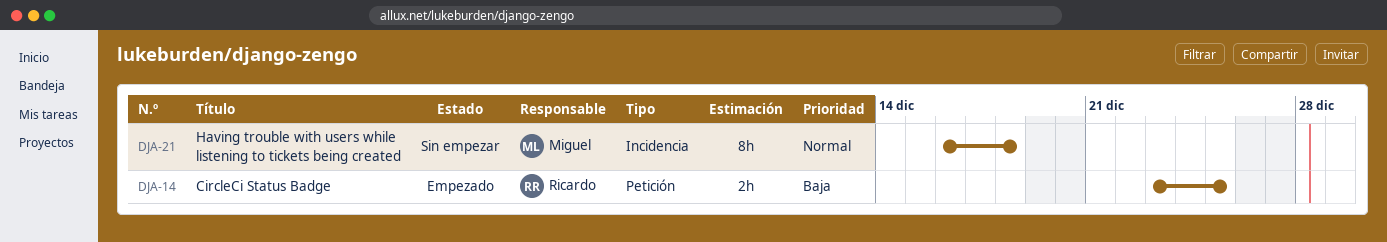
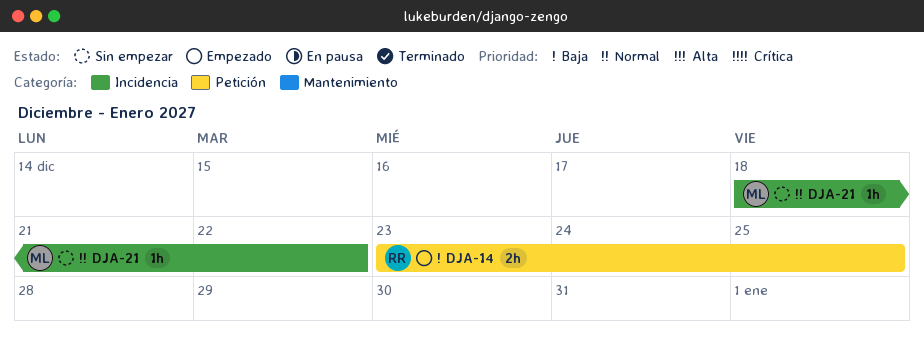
DJA-21, estimate: 8h -> 1h
DJA-21, start: Dec 16 -> Dec 18
DJA-21, due: Dec 18 -> Dec 22

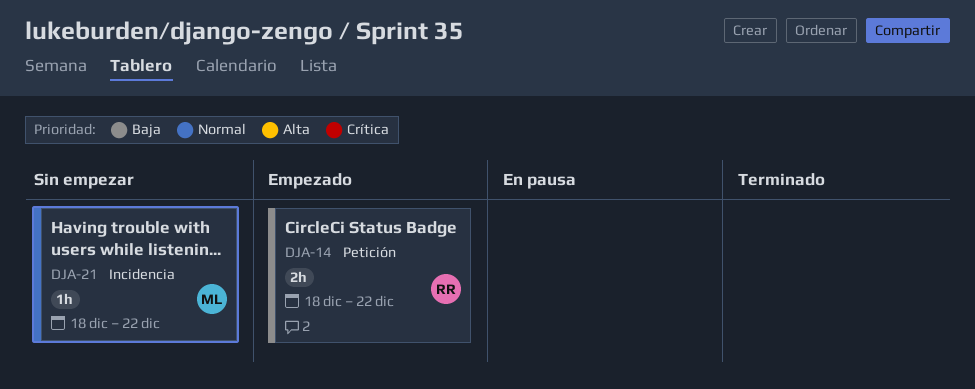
DJA-14, start: Dec 23 -> Dec 18
DJA-14, due: Dec 25 -> Dec 22

